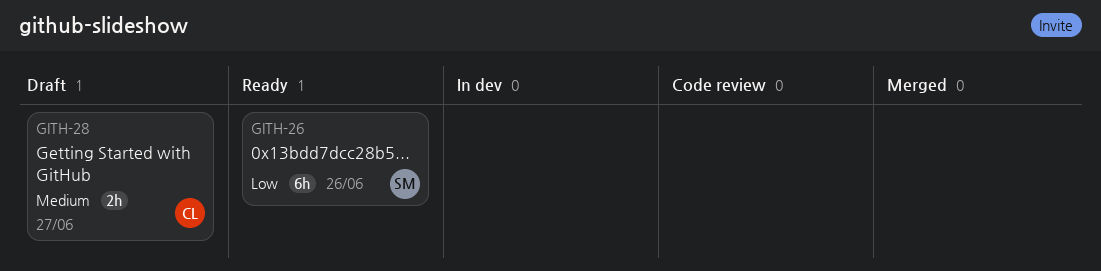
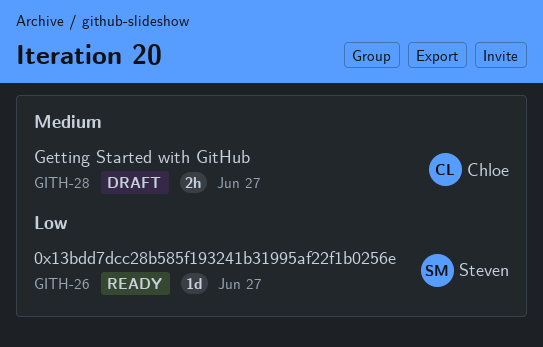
GITH-26, estimate: 6h -> 1d
GITH-26, due: Jun 26 -> Jun 27

